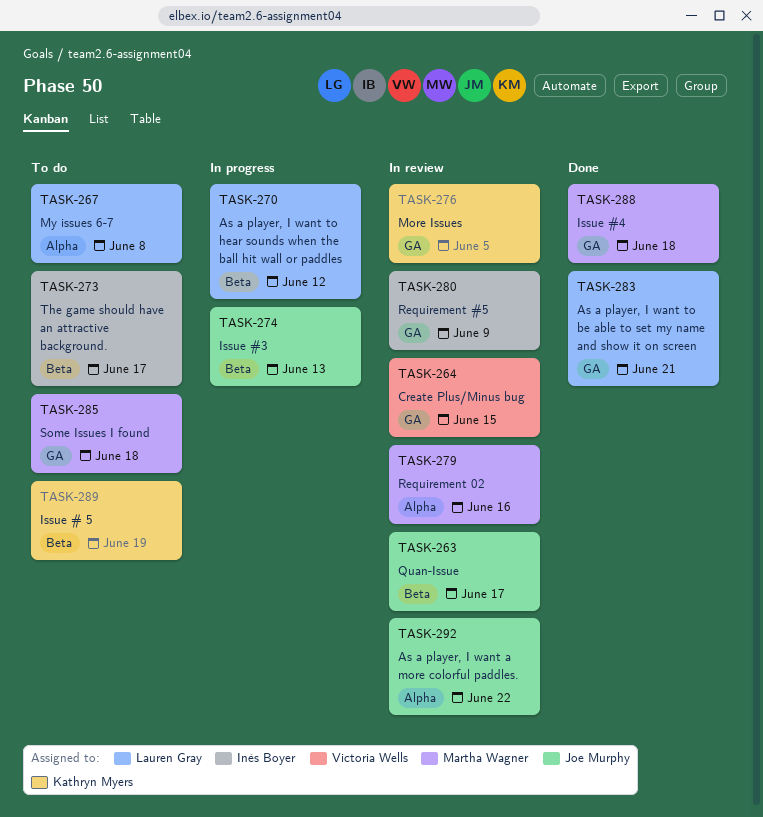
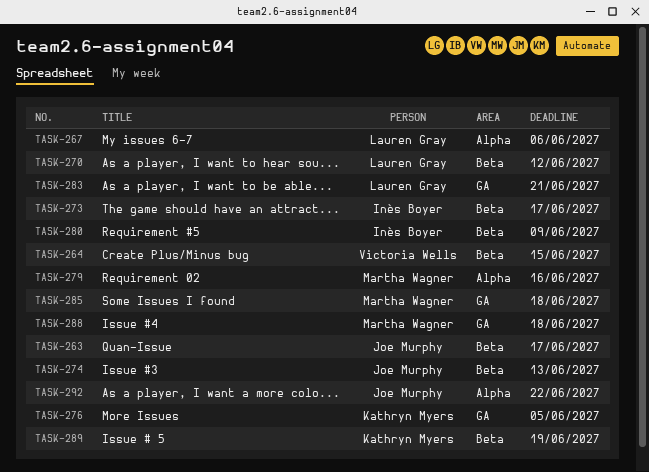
TASK-264, label: GA -> Beta
TASK-267, due: Jun 8 -> Jun 6
TASK-280, label: GA -> Beta

